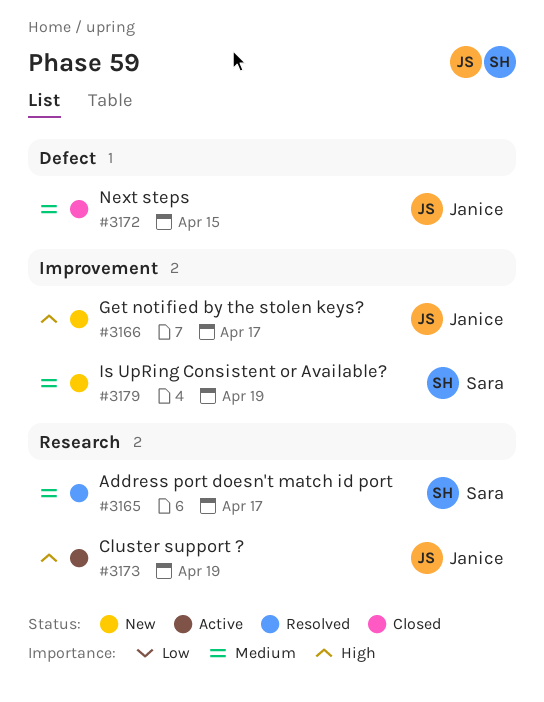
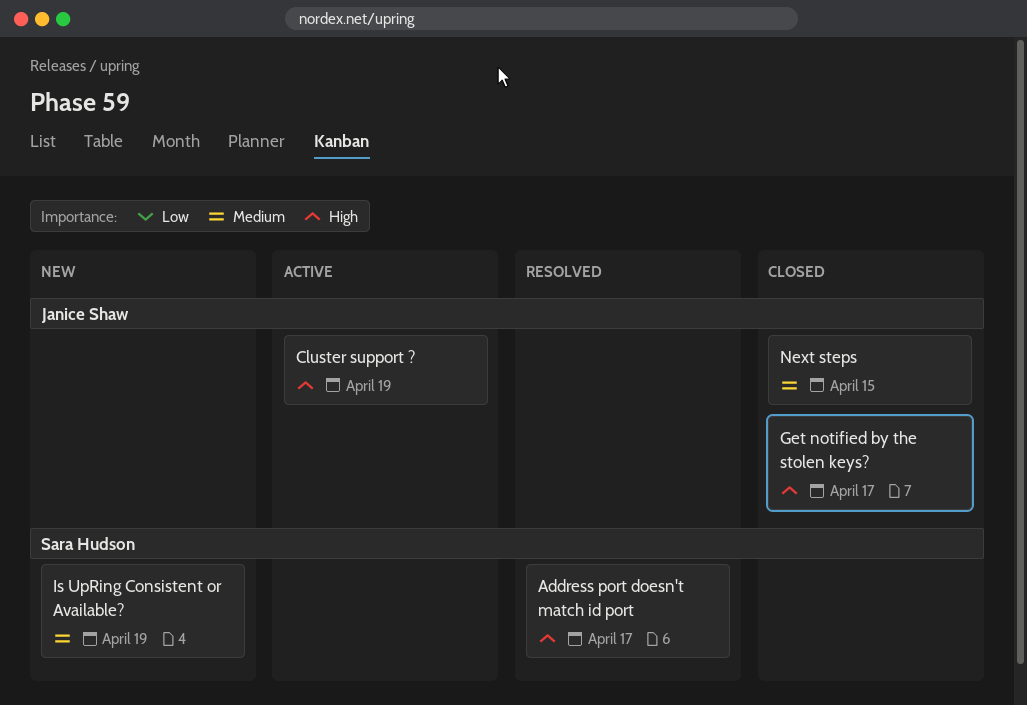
Address port doesn't match id port, priority: Medium -> High
Get notified by the stolen keys?, status: New -> Closed

